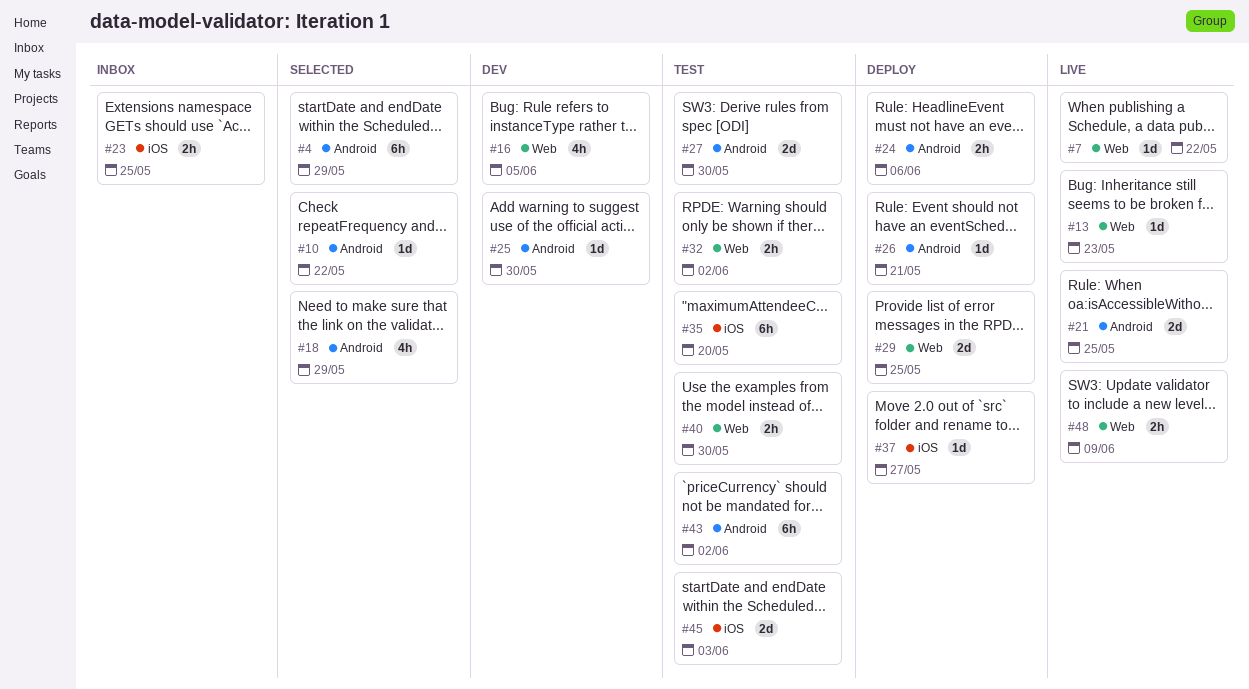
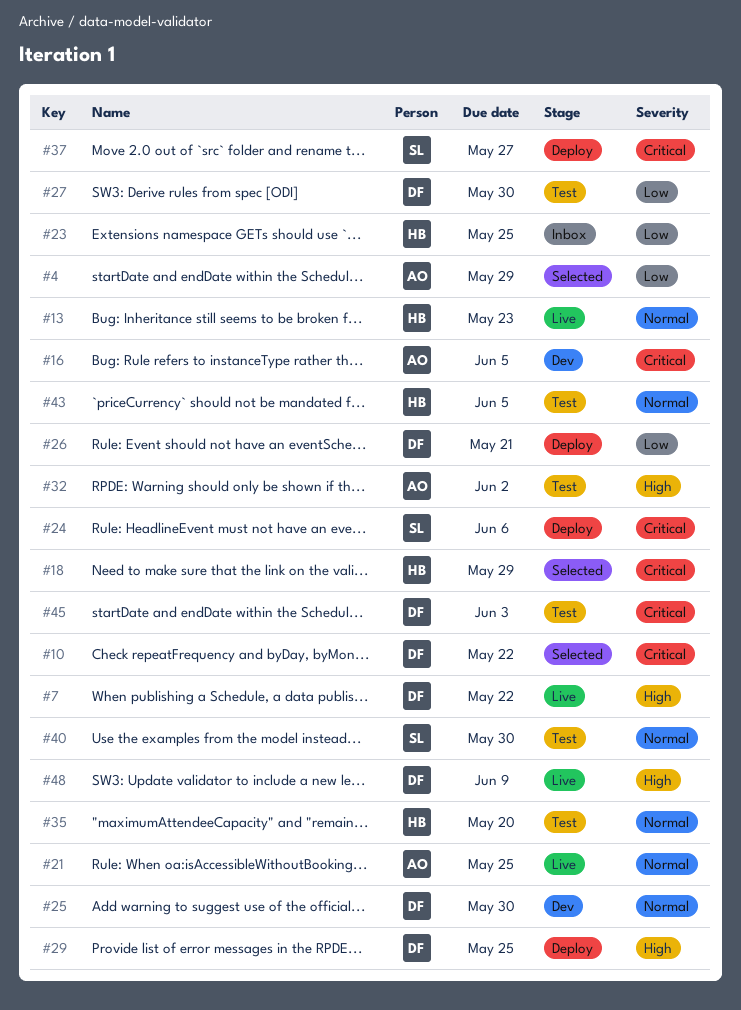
#43, due: Jun 2 -> Jun 5

